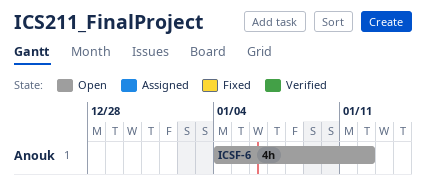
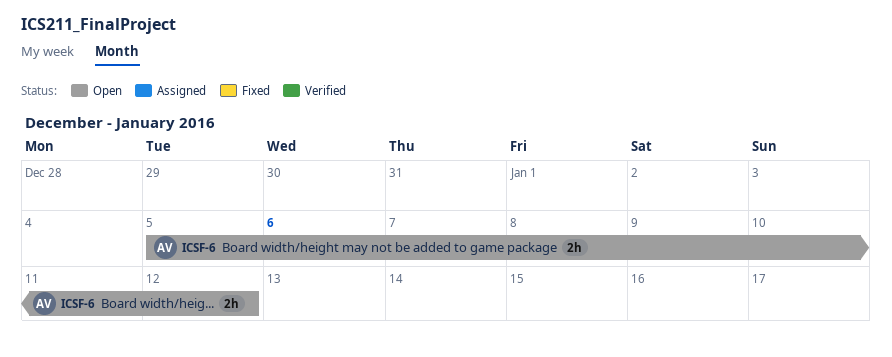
ICSF-6, estimate: 4h -> 2h
ICSF-6, start: Jan 4 -> Jan 5

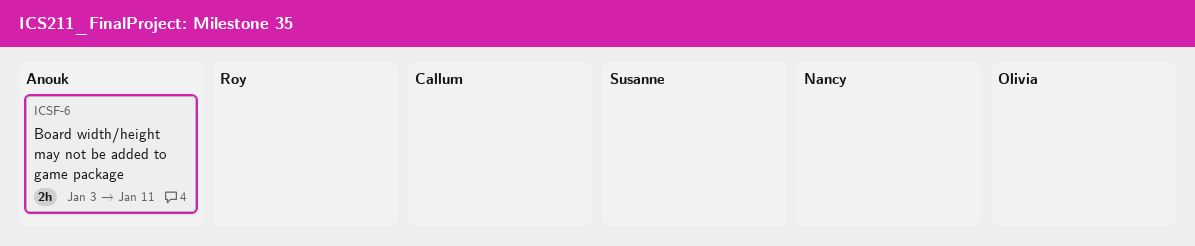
ICSF-6, start: Jan 5 -> Jan 3
ICSF-6, due: Jan 12 -> Jan 11

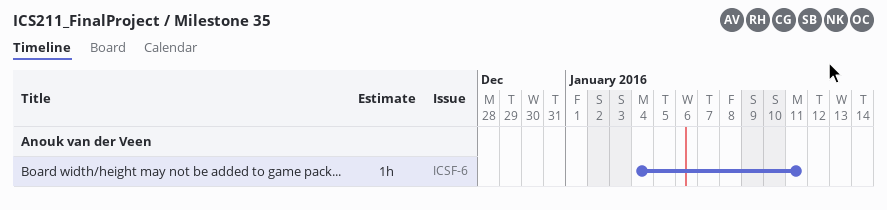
ICSF-6, estimate: 2h -> 1h
ICSF-6, start: Jan 3 -> Jan 4

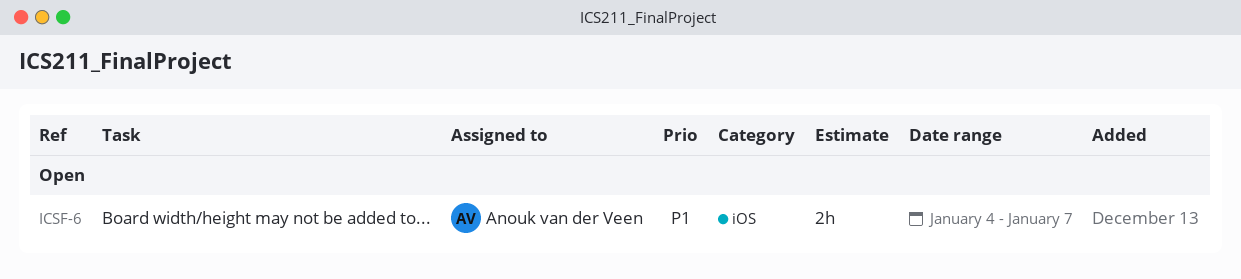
ICSF-6, estimate: 1h -> 2h
ICSF-6, due: Jan 11 -> Jan 7

